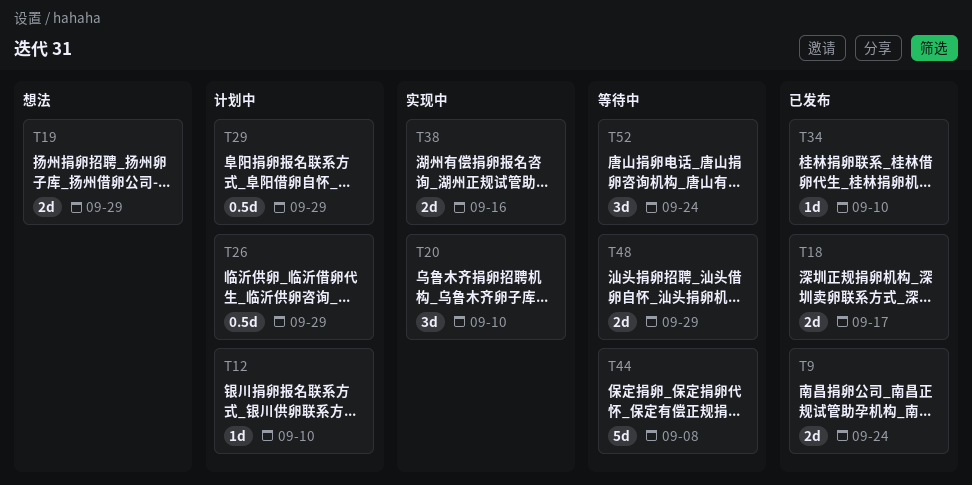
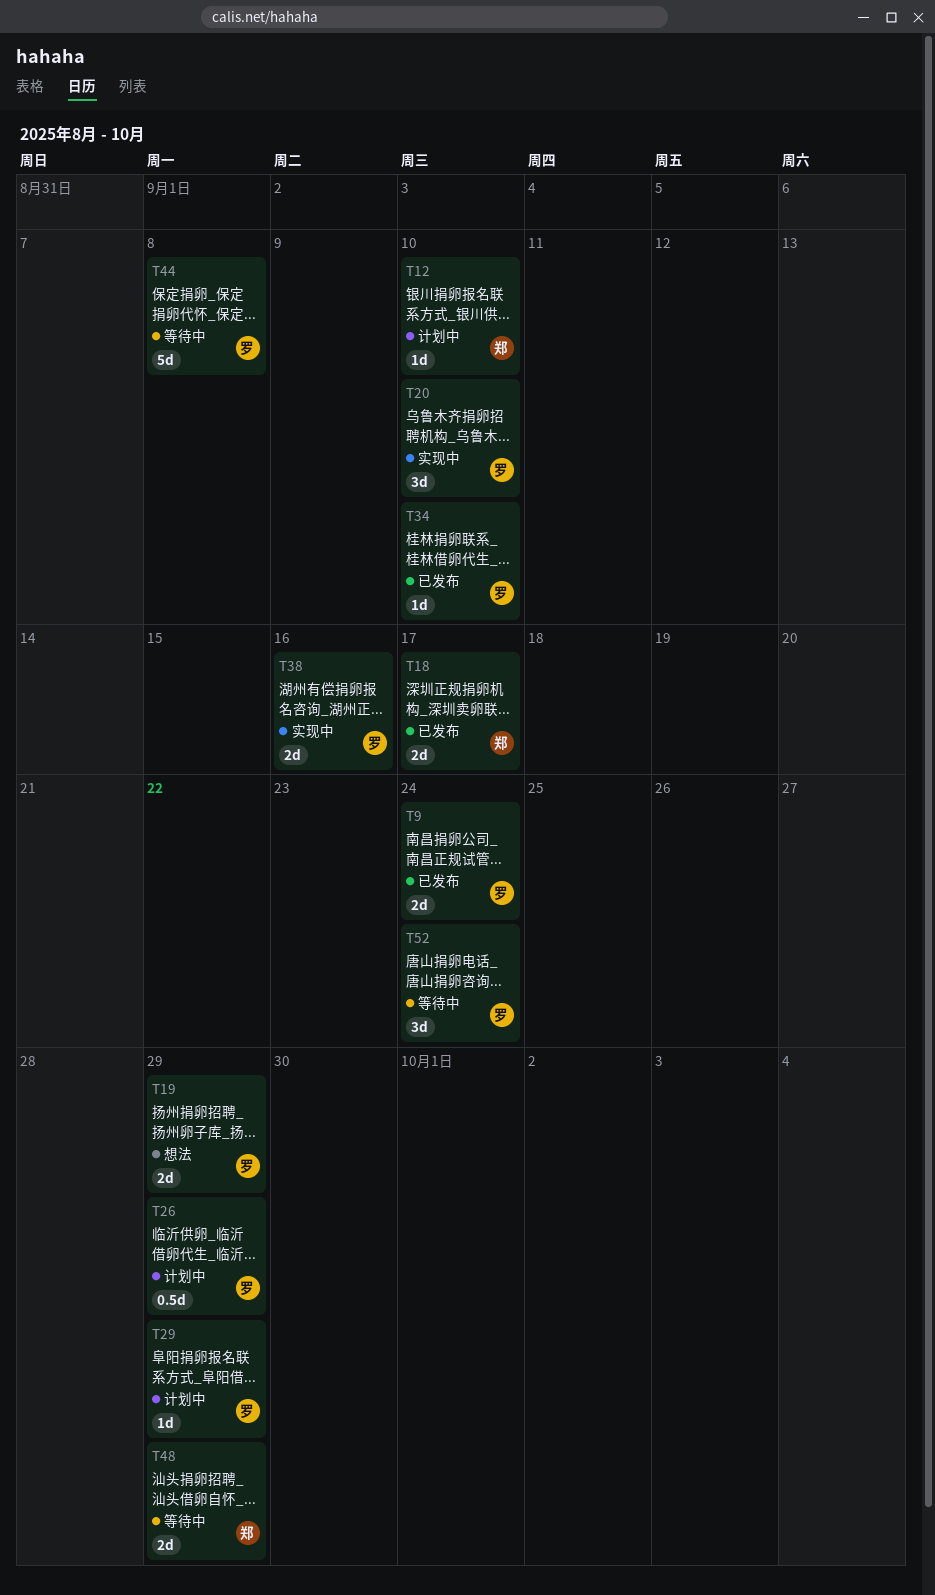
T29, estimate: 0.5d -> 1d

